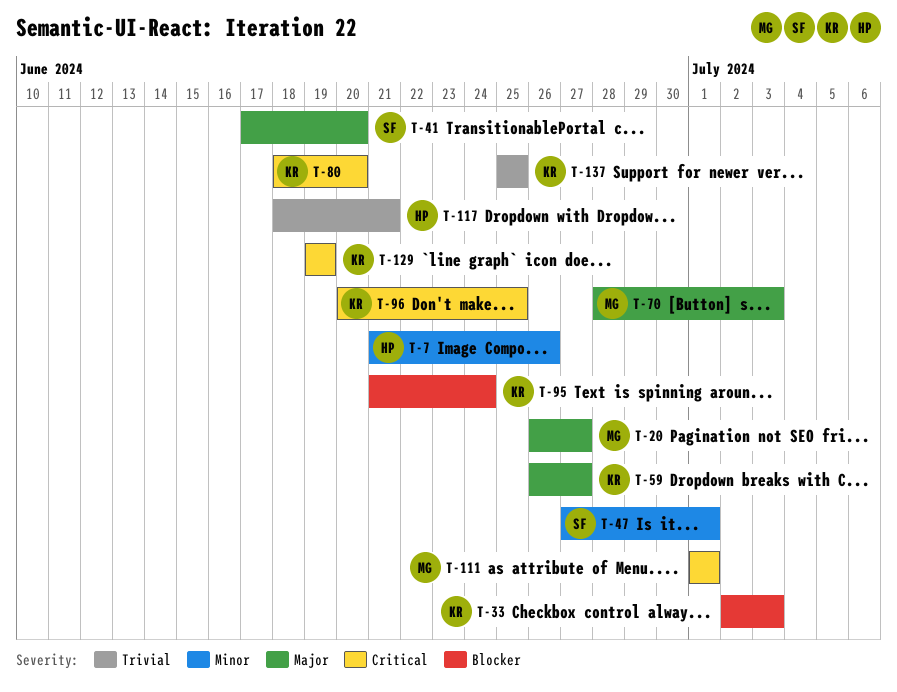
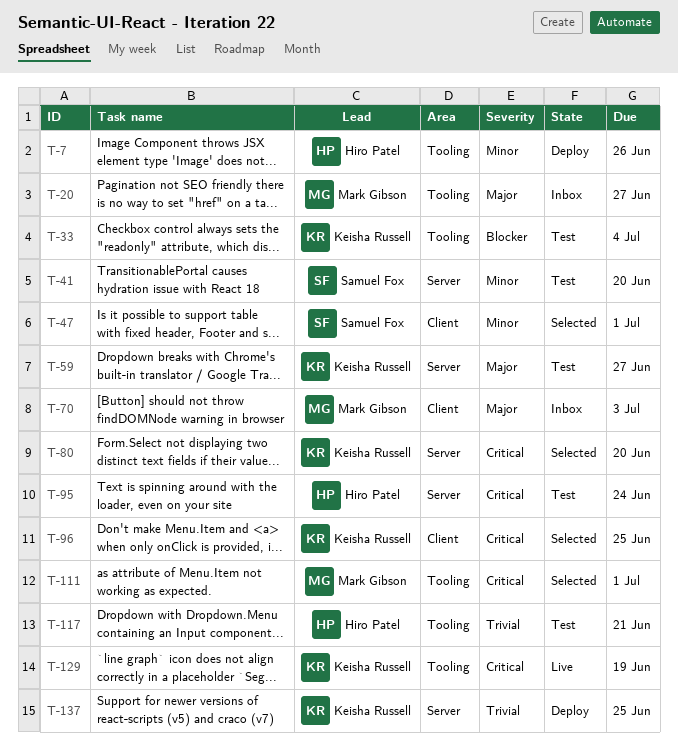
T-33, due: Jul 3 -> Jul 4
T-41, priority: Major -> Minor
T-95, owner: Keisha Russell -> Hiro Patel
T-95, priority: Blocker -> Critical

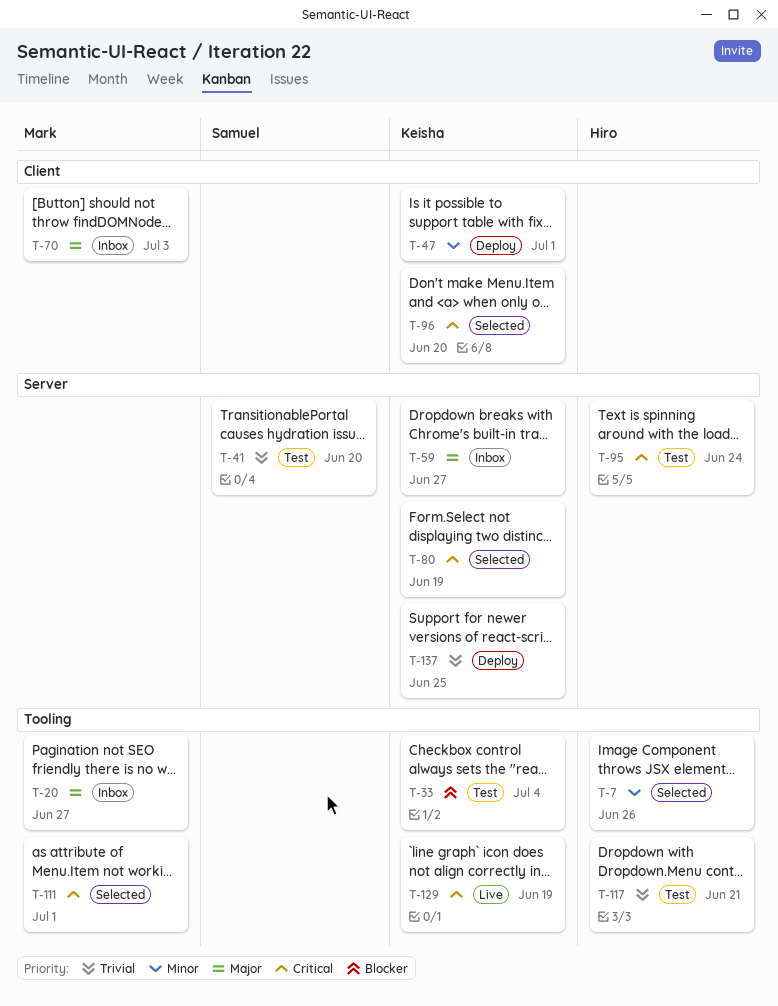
T-7, status: Deploy -> Selected
T-41, priority: Minor -> Trivial
T-47, status: Selected -> Deploy
T-47, owner: Samuel Fox -> Keisha Russell
T-59, status: Test -> Inbox
T-80, due: Jun 20 -> Jun 19
T-96, due: Jun 25 -> Jun 20

